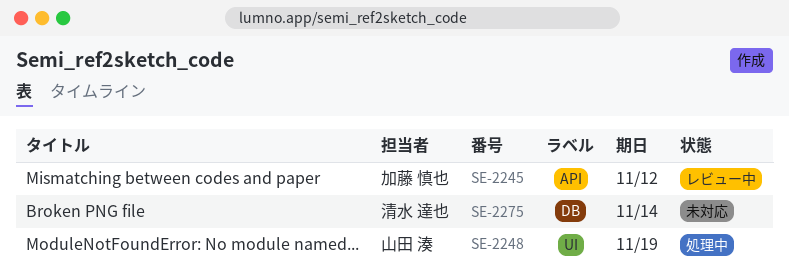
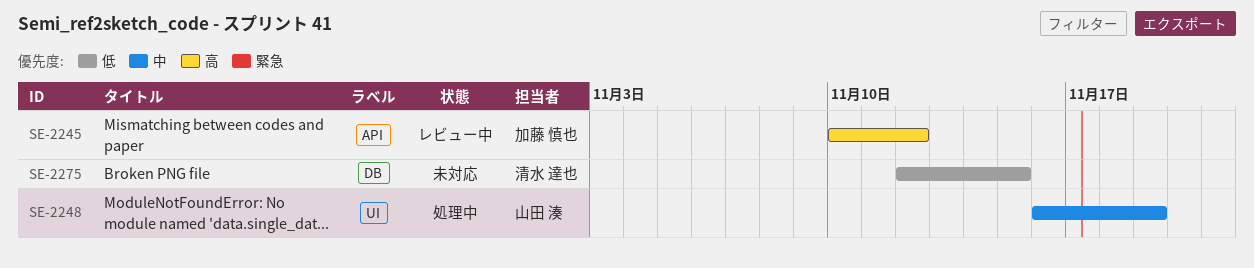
SE-2275, due: Nov 14 -> Nov 15

